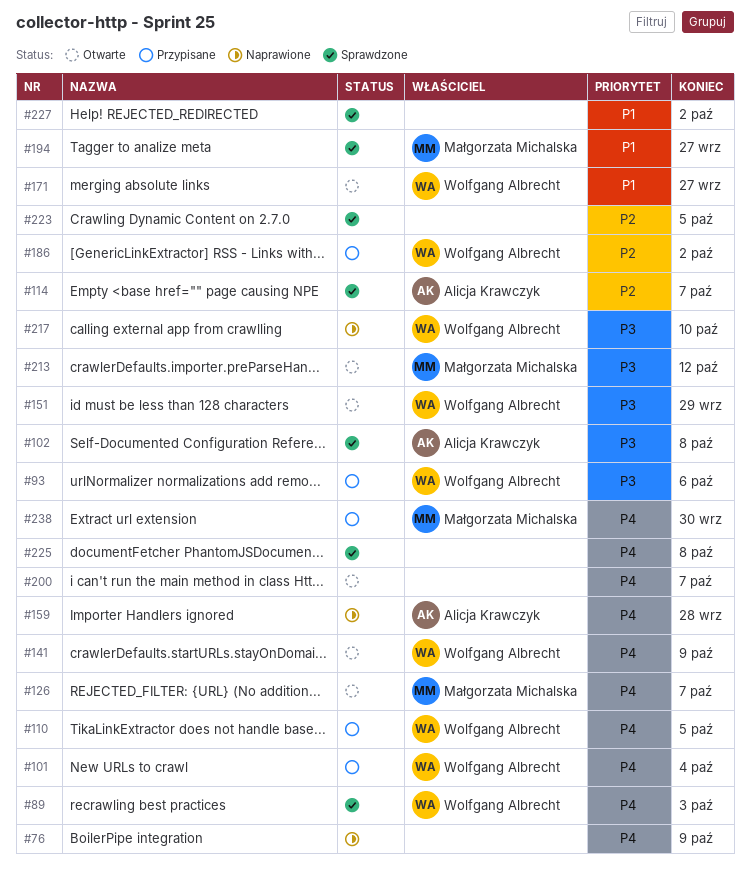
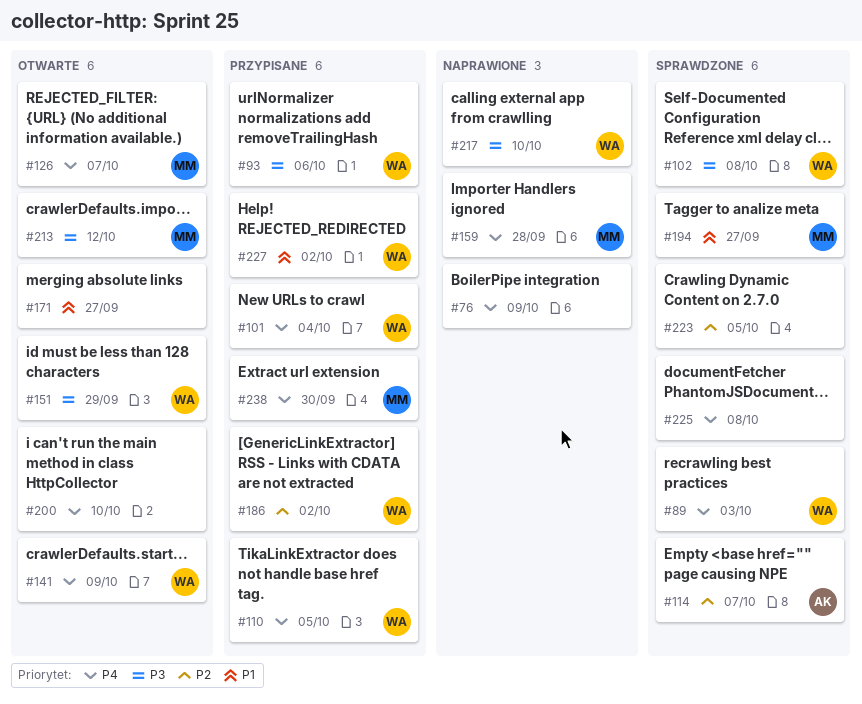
#102, owner: Alicja Krawczyk -> Wolfgang Albrecht
#159, owner: Alicja Krawczyk -> Małgorzata Michalska
#171, owner: Wolfgang Albrecht -> none
#200, due: Oct 7 -> Oct 10
#227, status: Sprawdzone -> Przypisane
#227, owner: none -> Wolfgang Albrecht

